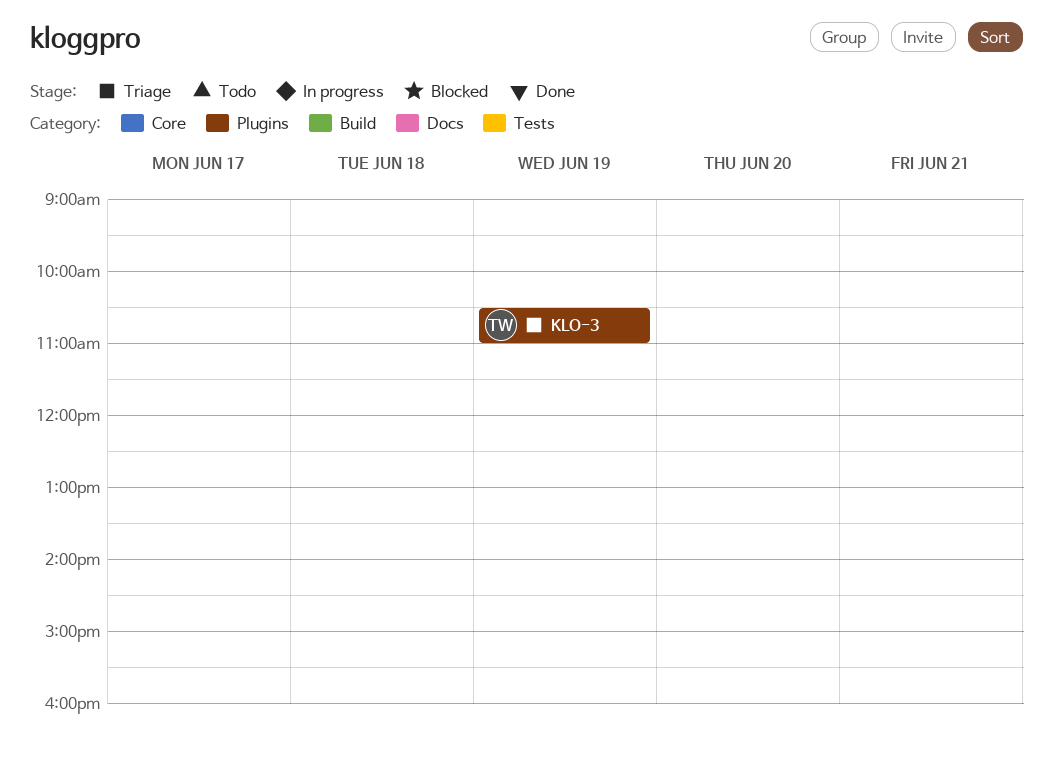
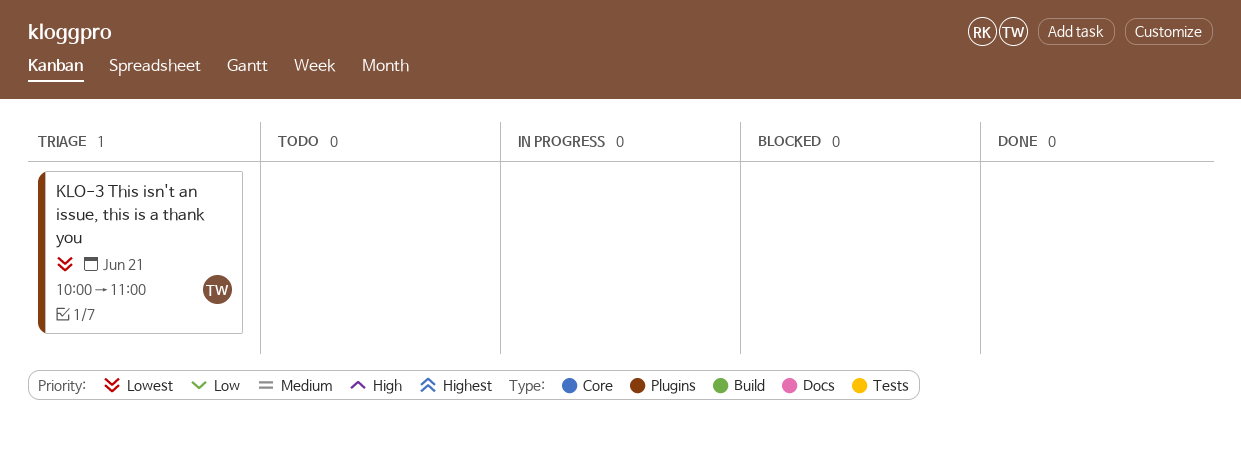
KLO-3, day: Jun 19 -> Jun 21
KLO-3, begins: 10:30 -> 10:00

